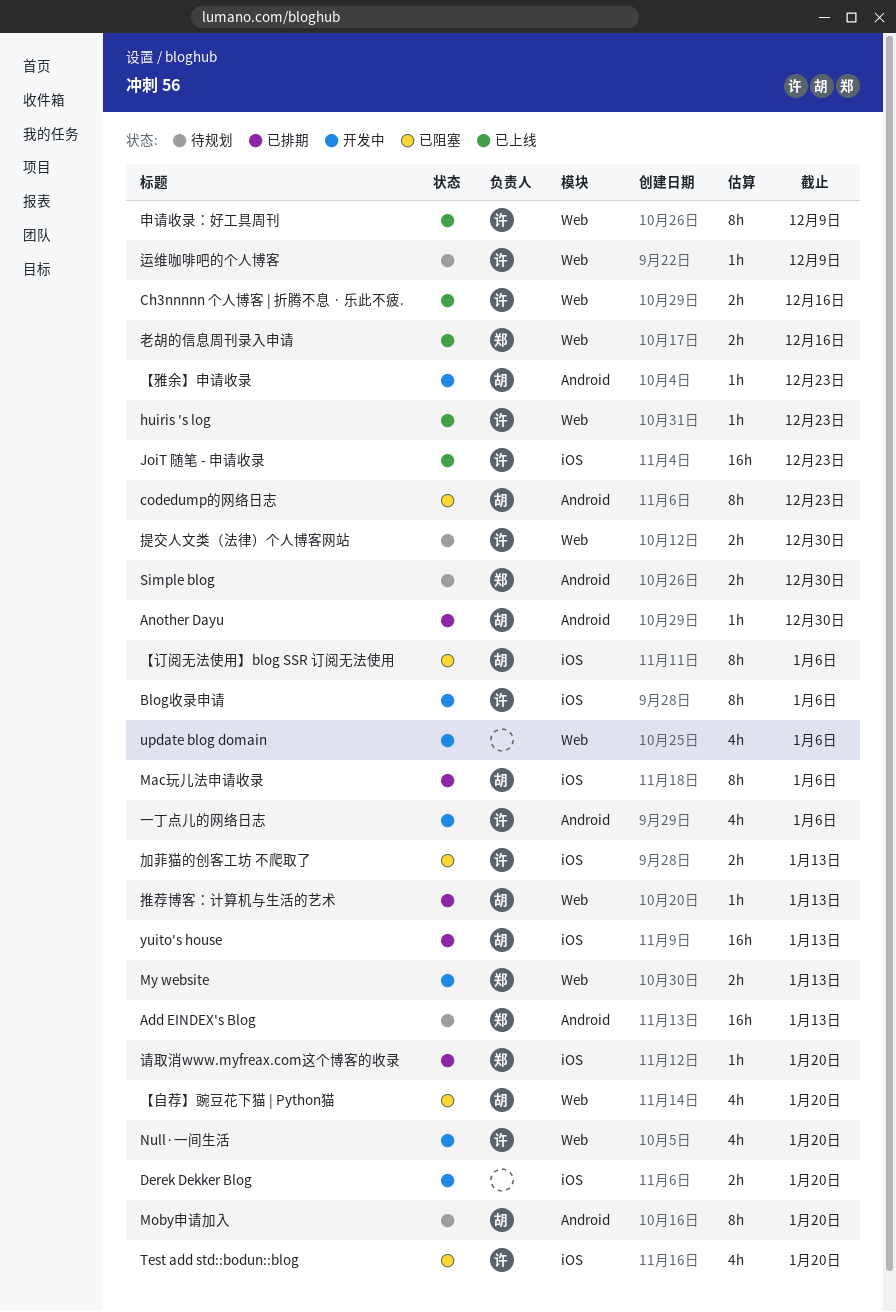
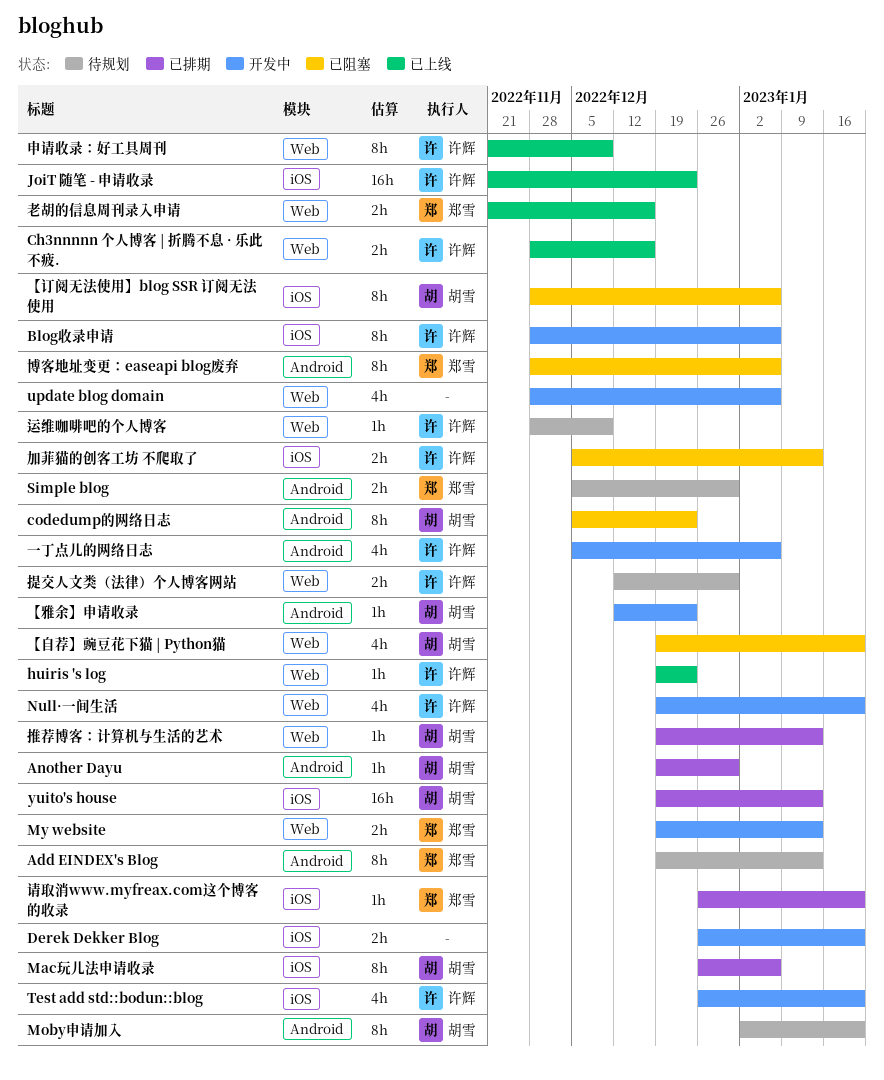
Add EINDEX's Blog, estimate: 16h -> 8h
Test add std::bodun::blog, status: 已阻塞 -> 开发中
博客地址变更：easeapi blog废弃: none -> present

